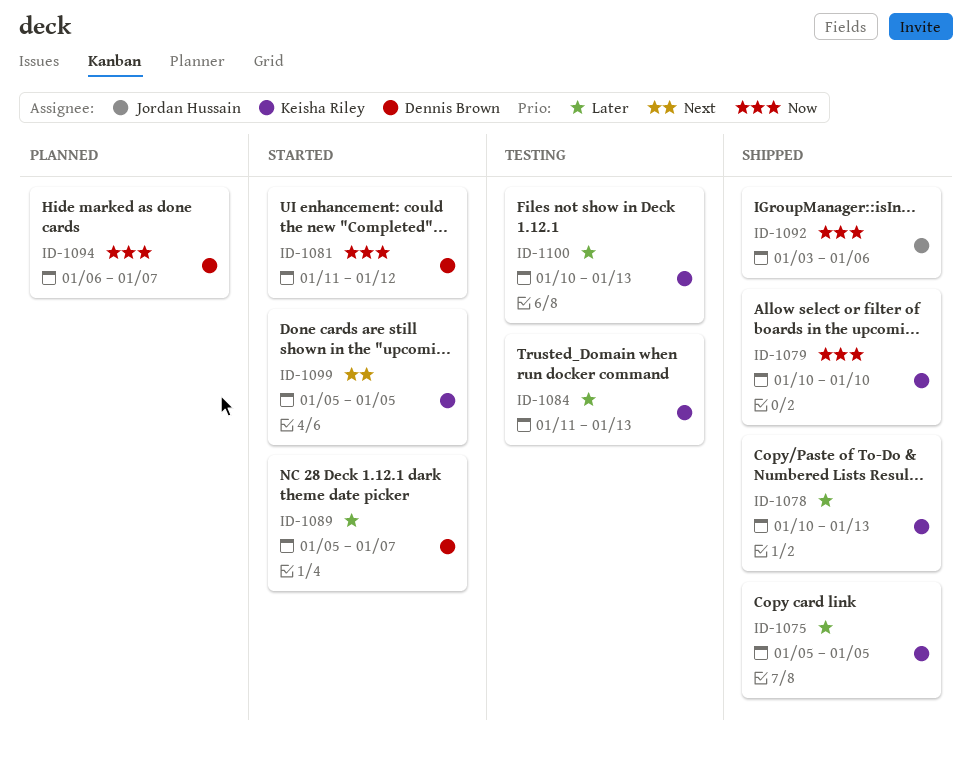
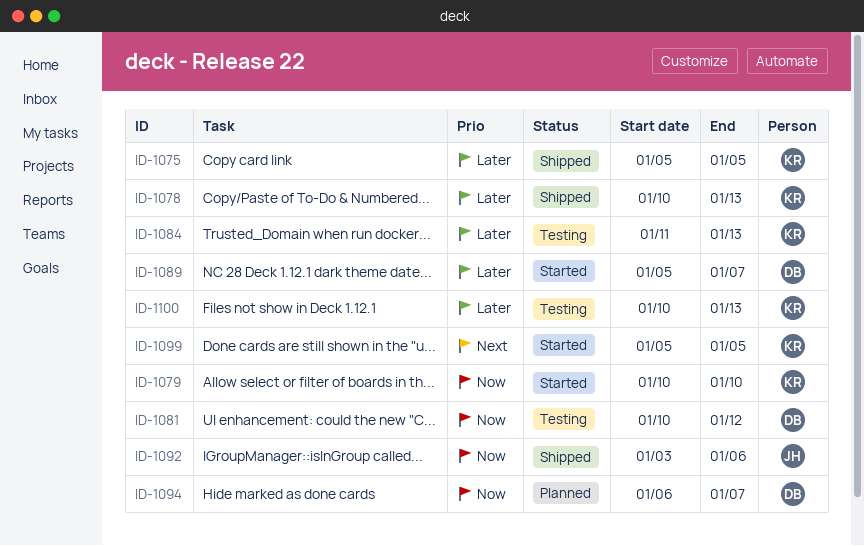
ID-1079, status: Shipped -> Started
ID-1081, status: Started -> Testing
ID-1081, start: Jan 11 -> Jan 10

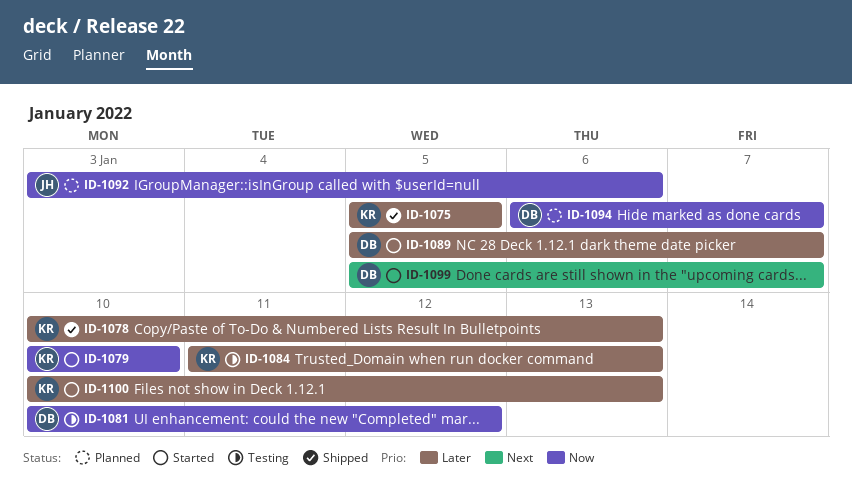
ID-1092, status: Shipped -> Planned
ID-1099, owner: KR -> DB
ID-1099, due: Jan 5 -> Jan 7
ID-1100, status: Testing -> Started

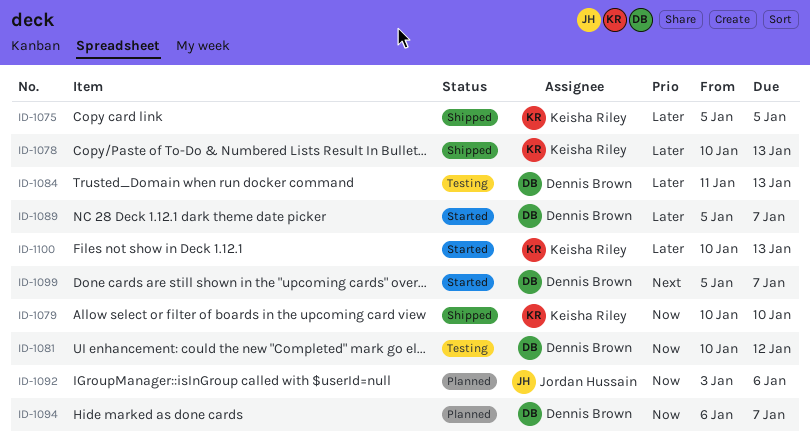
ID-1079, status: Started -> Shipped
ID-1084, owner: Keisha Riley -> Dennis Brown

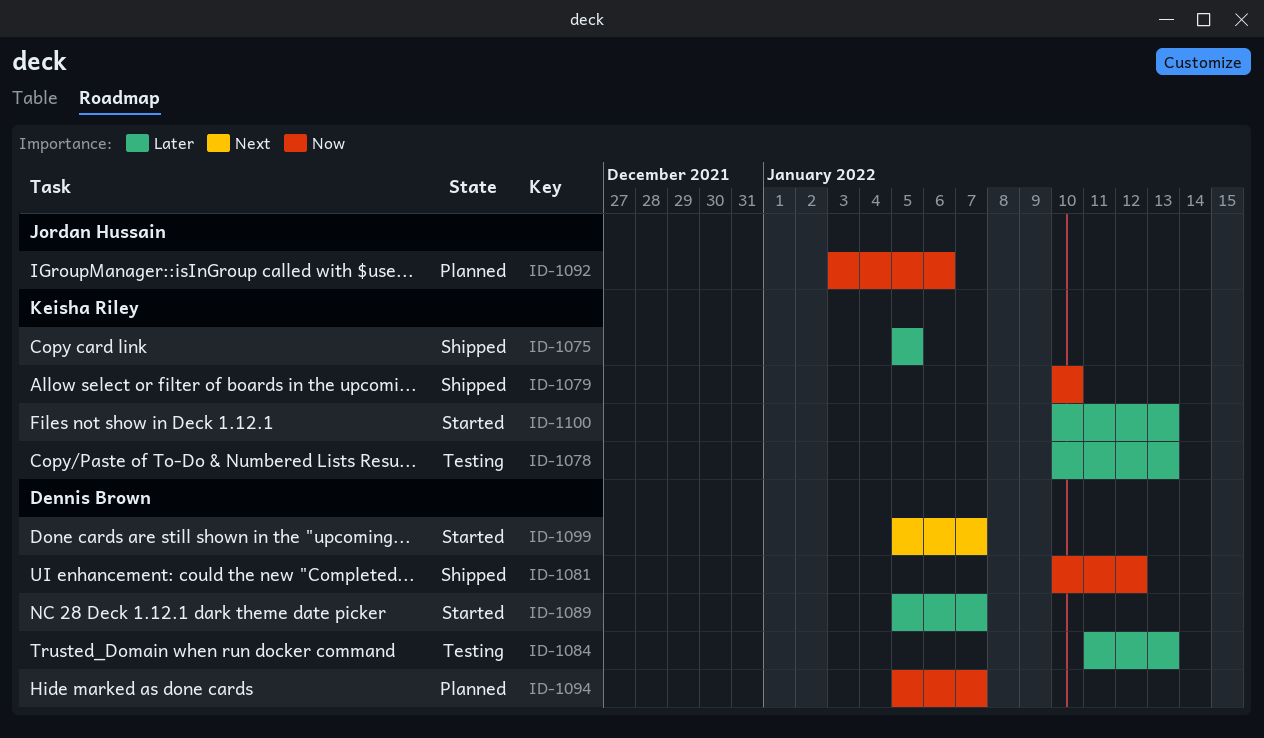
ID-1078, status: Shipped -> Testing
ID-1081, status: Testing -> Shipped
ID-1094, start: Jan 6 -> Jan 5

